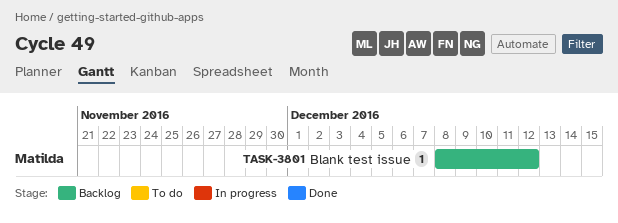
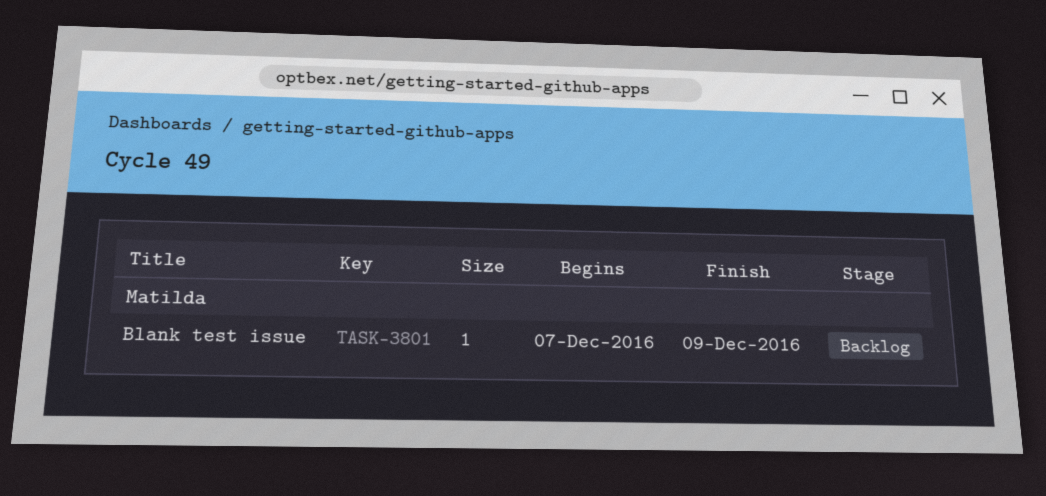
TASK-3801, start: Dec 8 -> Dec 7
TASK-3801, due: Dec 12 -> Dec 9

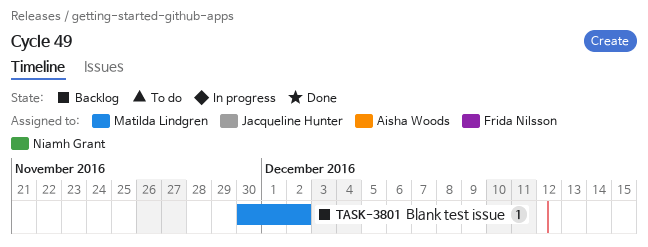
TASK-3801, start: Dec 7 -> Nov 30
TASK-3801, due: Dec 9 -> Dec 2

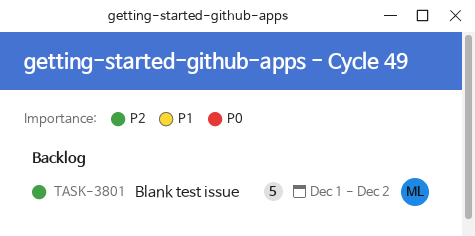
TASK-3801, estimate: 1 -> 5
TASK-3801, start: Nov 30 -> Dec 1

